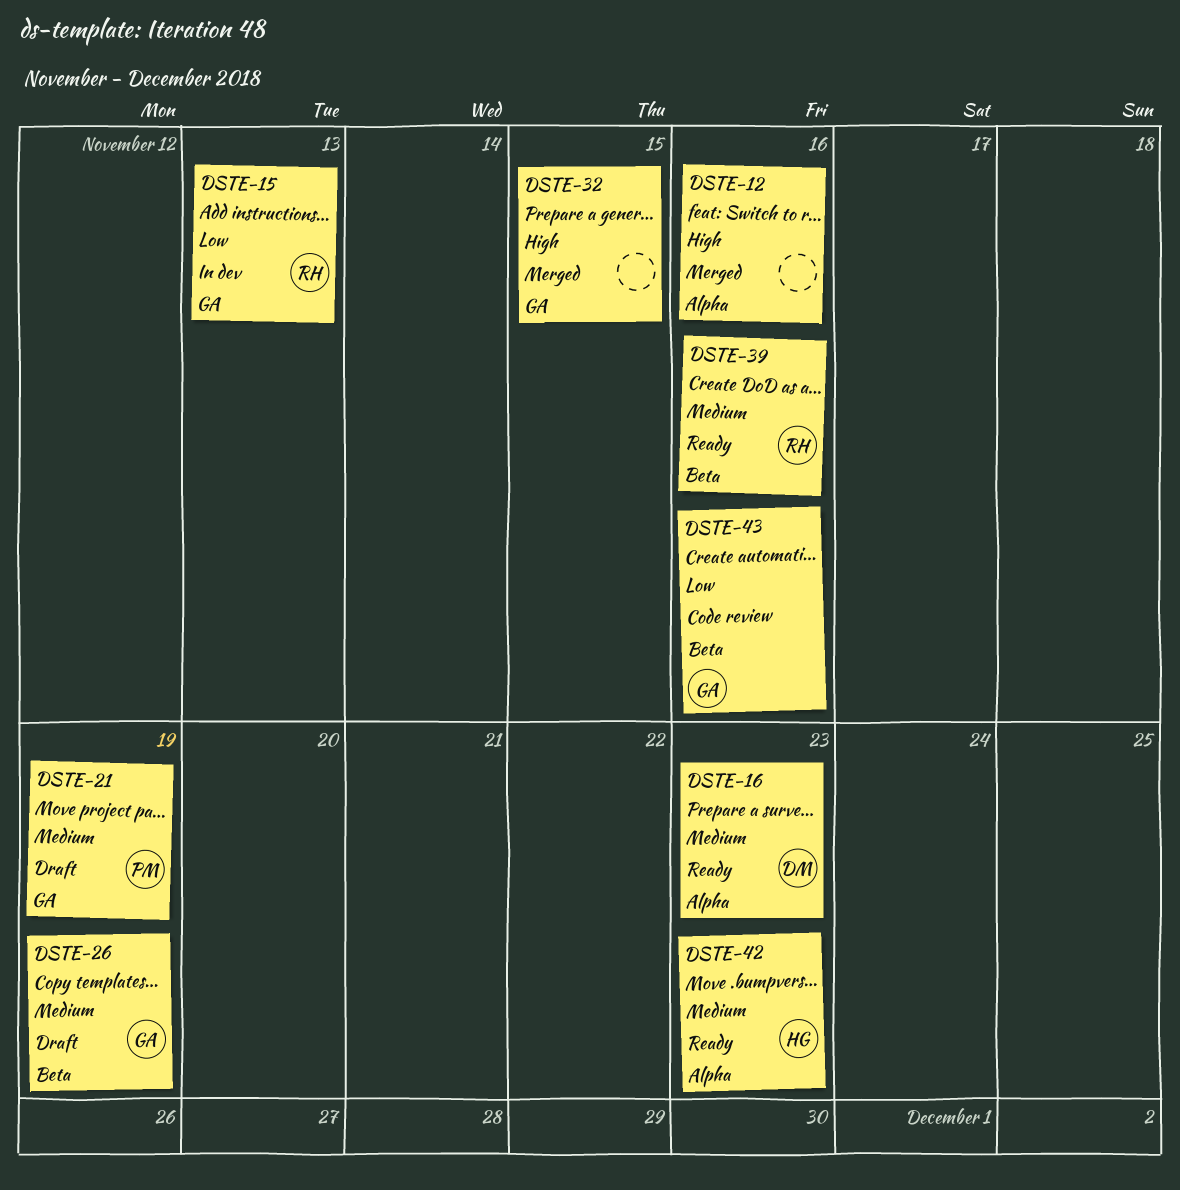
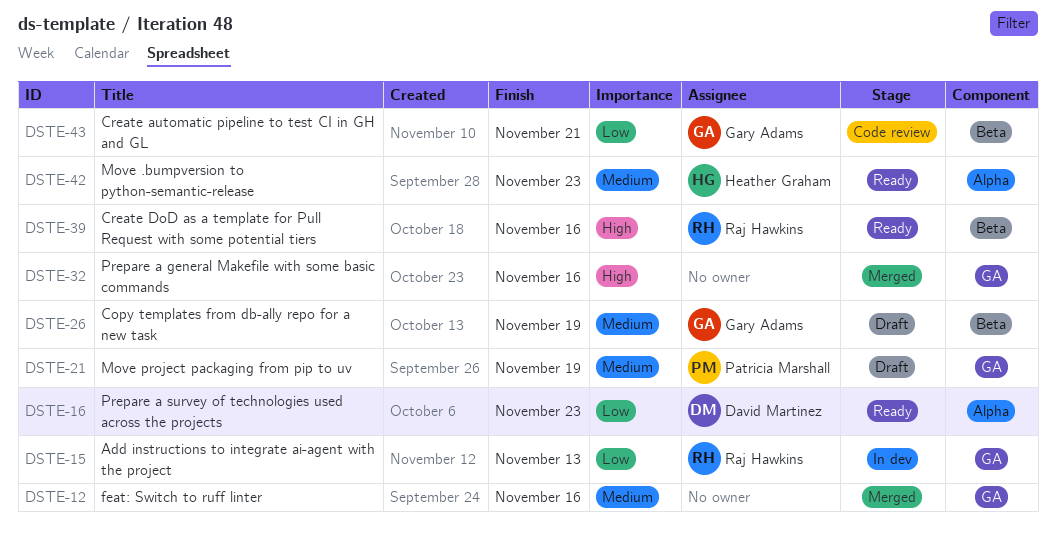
DSTE-12, priority: High -> Medium
DSTE-12, label: Alpha -> GA
DSTE-16, priority: Medium -> Low
DSTE-32, due: Nov 15 -> Nov 16
DSTE-39, priority: Medium -> High
DSTE-43, due: Nov 16 -> Nov 21

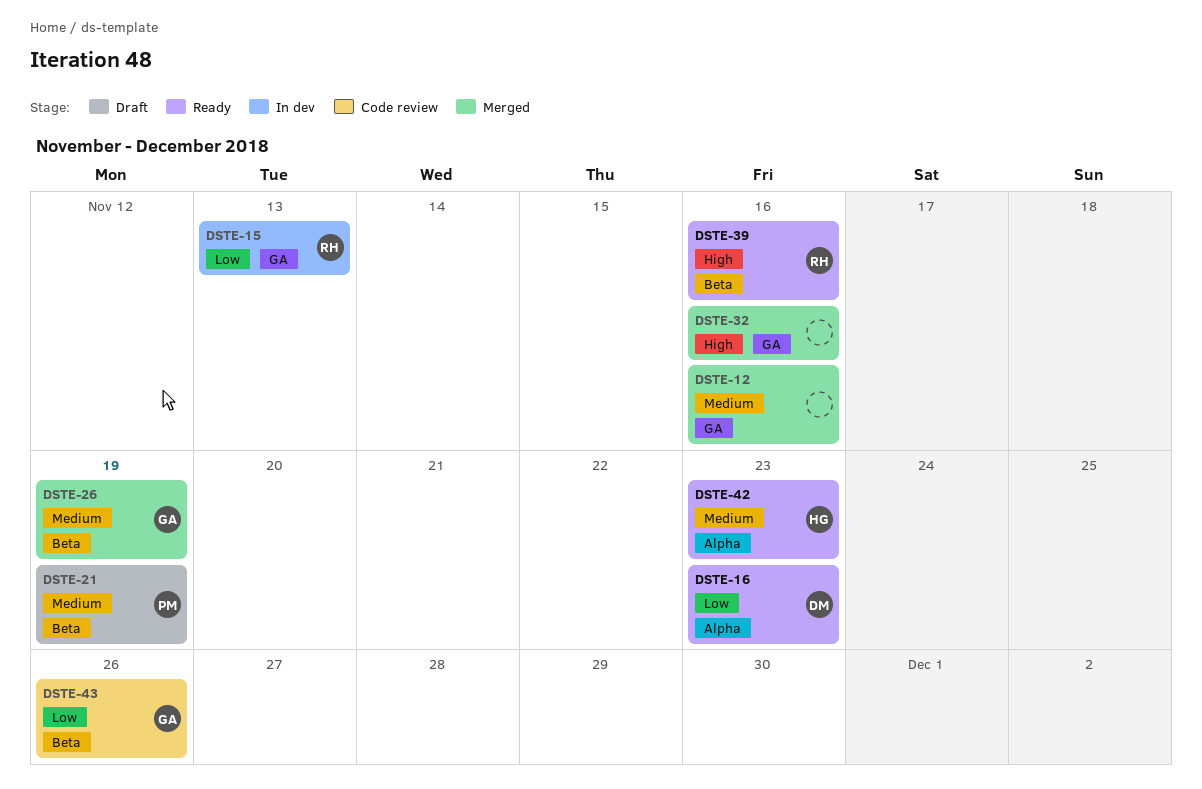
DSTE-21, label: GA -> Beta
DSTE-26, status: Draft -> Merged
DSTE-43, due: Nov 21 -> Nov 26

